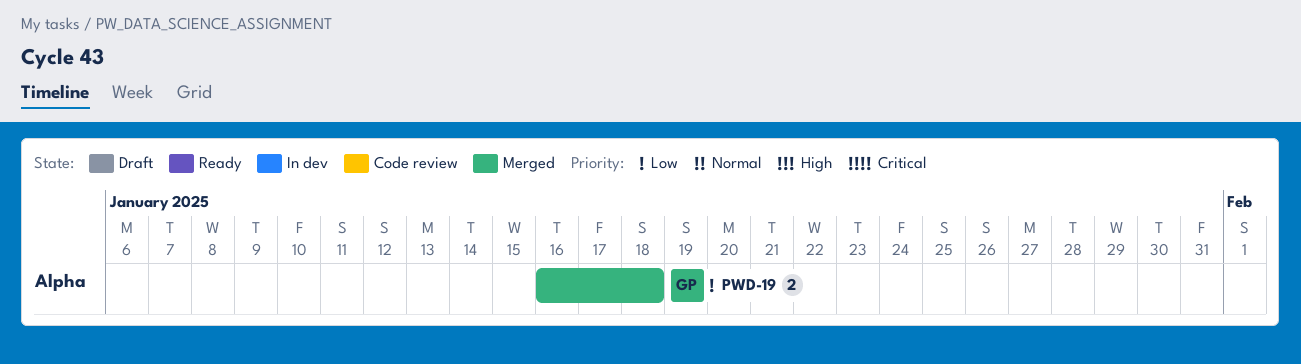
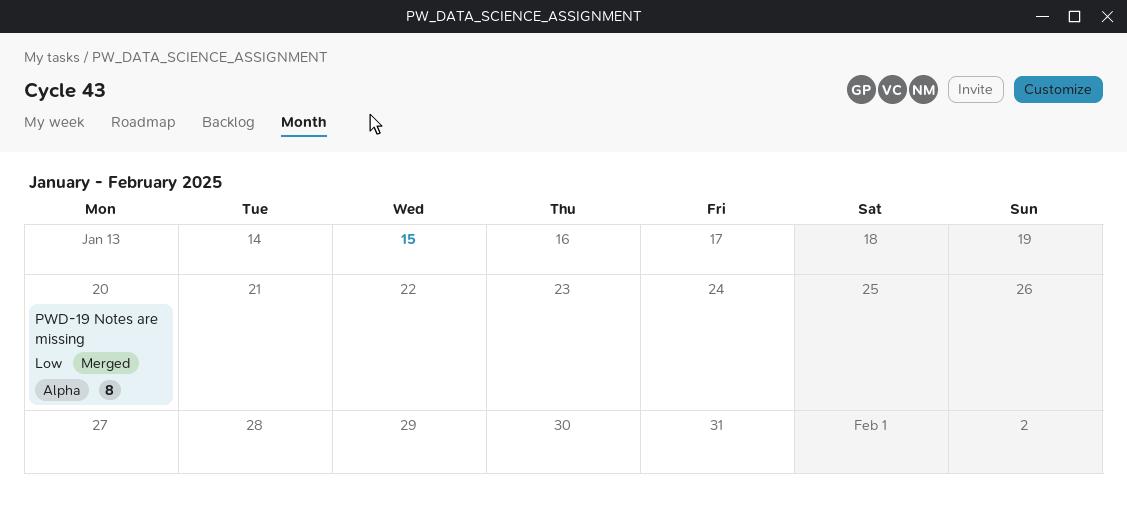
PWD-19, estimate: 2 -> 8
PWD-19, due: Jan 18 -> Jan 20

